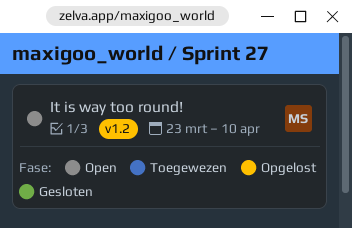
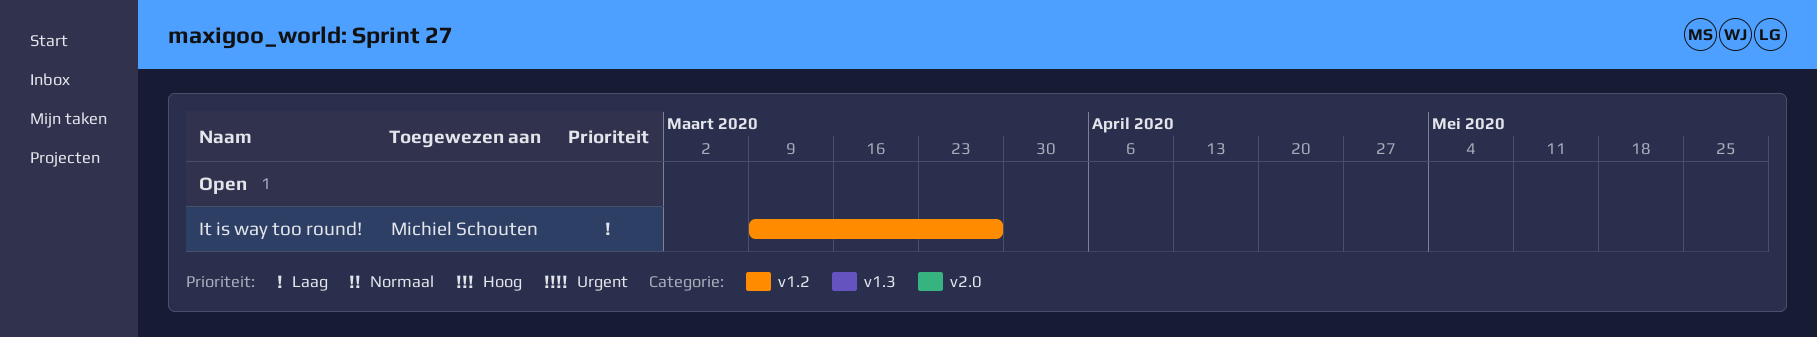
It is way too round!, start: Mar 23 -> Mar 9
It is way too round!, due: Apr 10 -> Mar 27

